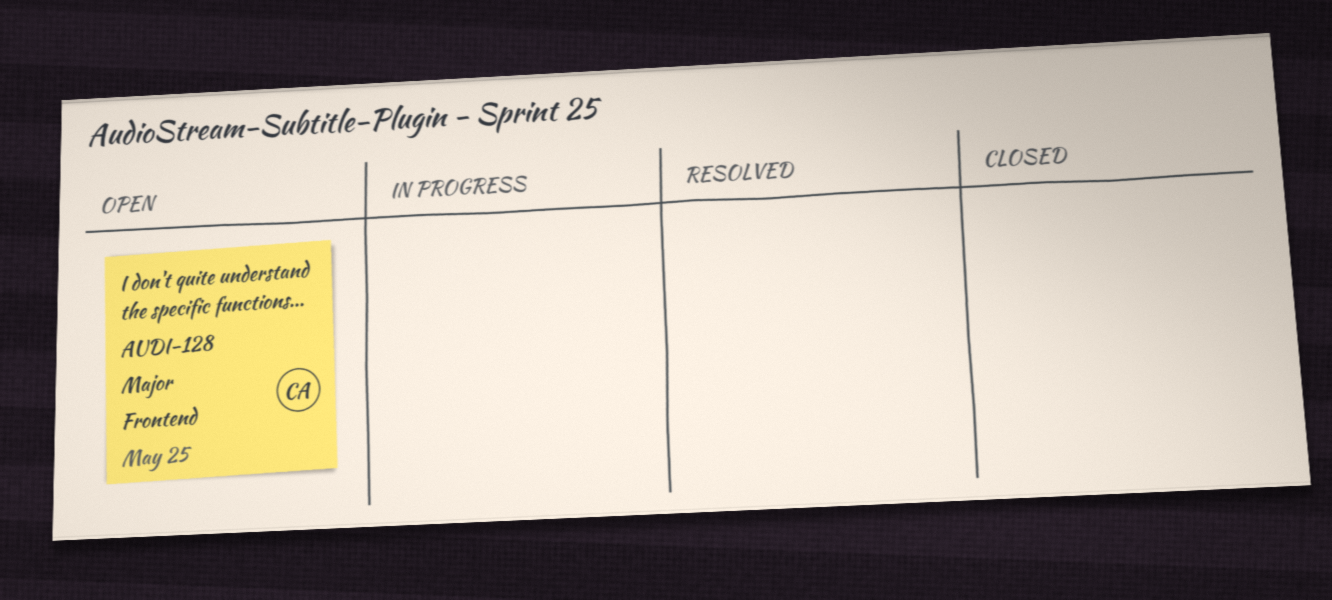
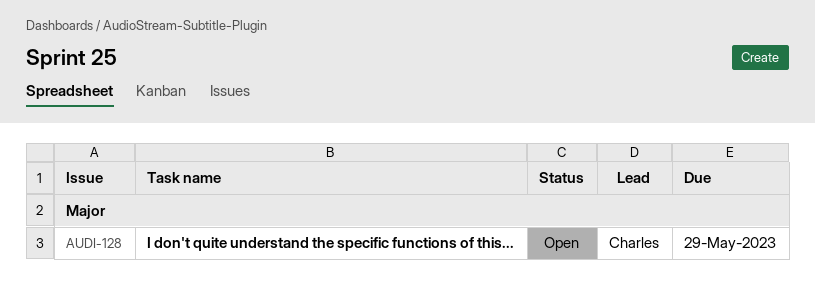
AUDI-128, due: May 25 -> May 29

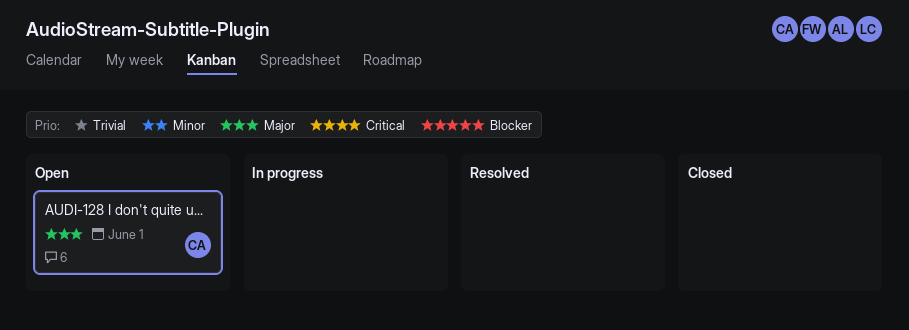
AUDI-128, due: May 29 -> Jun 1

